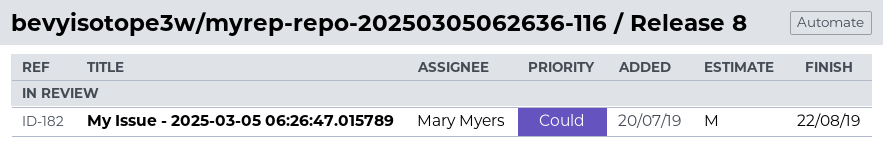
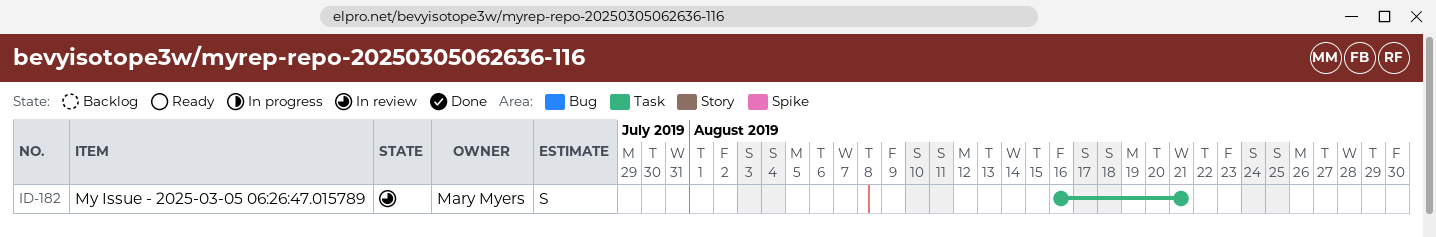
ID-182, estimate: M -> S
ID-182, due: Aug 22 -> Aug 21

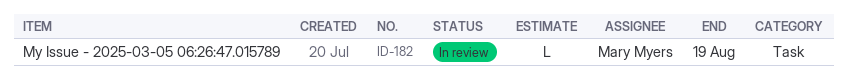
ID-182, estimate: S -> L
ID-182, due: Aug 21 -> Aug 19

